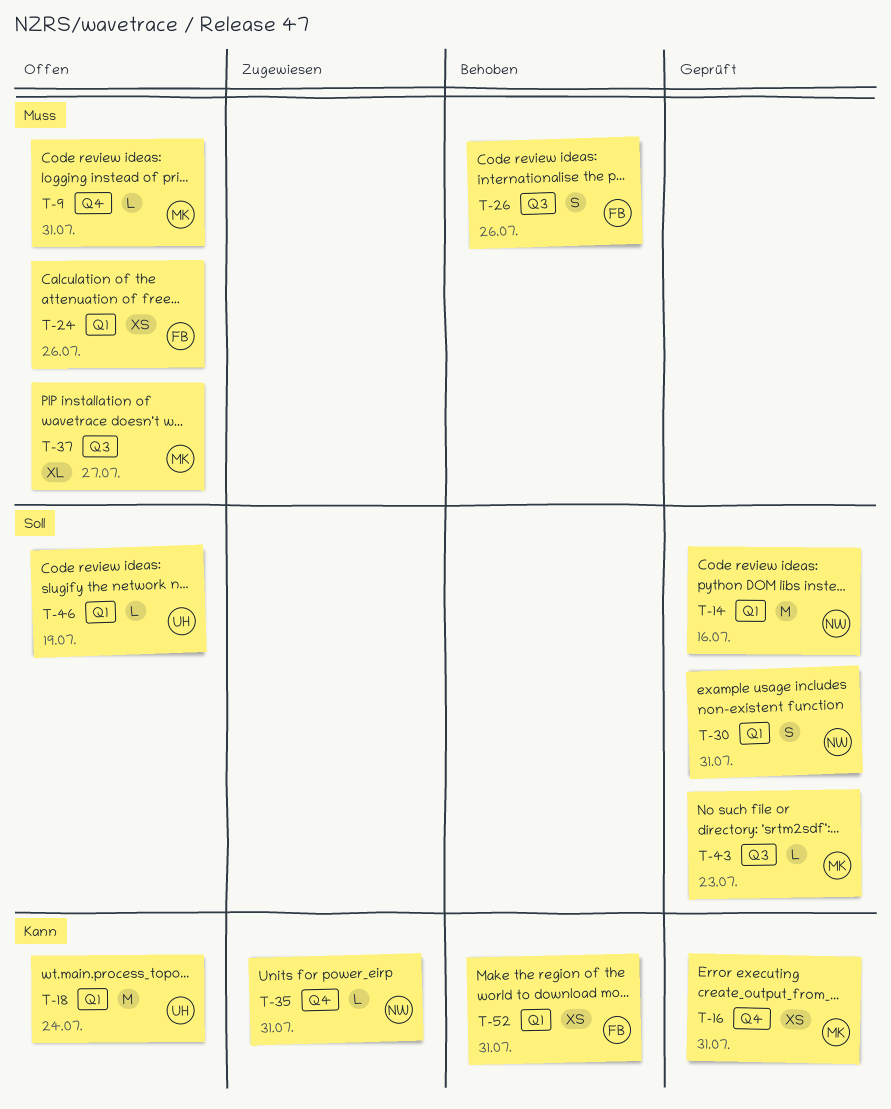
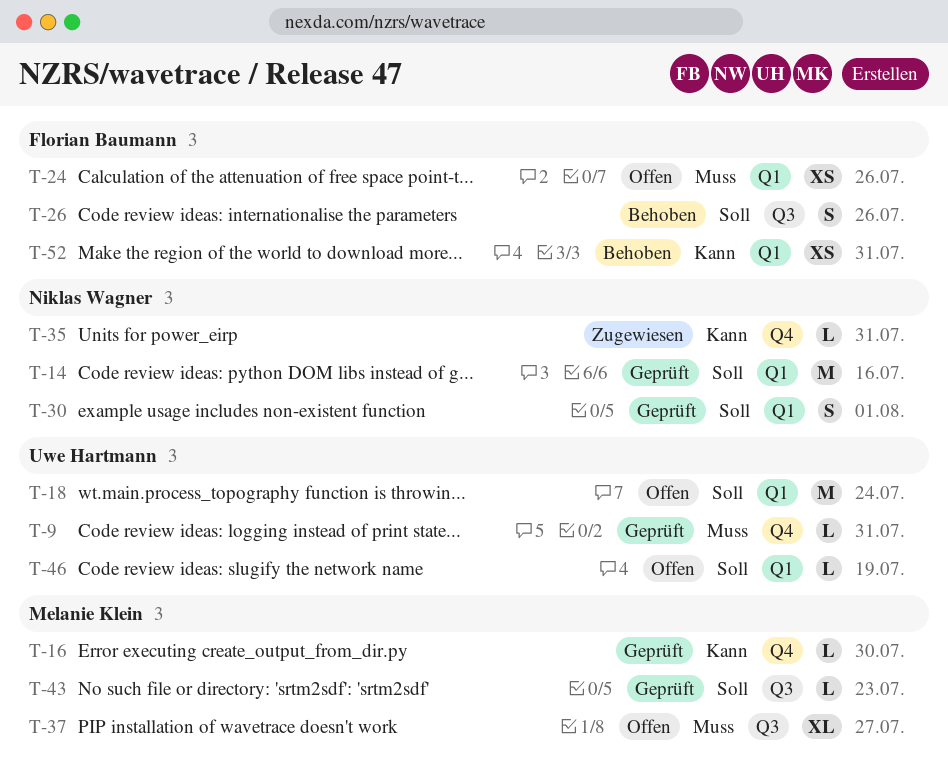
T-9, status: Offen -> Geprüft
T-9, owner: Melanie Klein -> Uwe Hartmann
T-16, estimate: XS -> L
T-16, due: Jul 31 -> Jul 30
T-18, priority: Kann -> Soll
T-26, priority: Muss -> Soll
T-30, due: Jul 31 -> Aug 1

